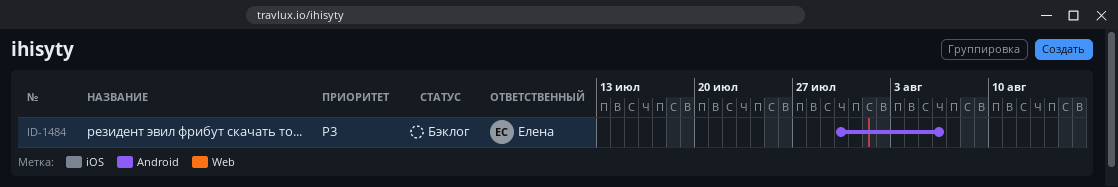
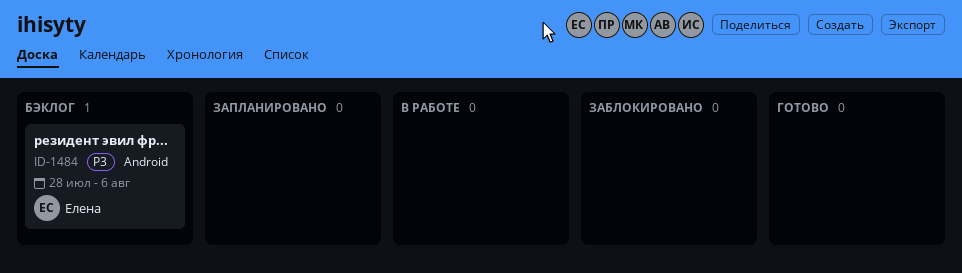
ID-1484, start: Jul 30 -> Jul 28

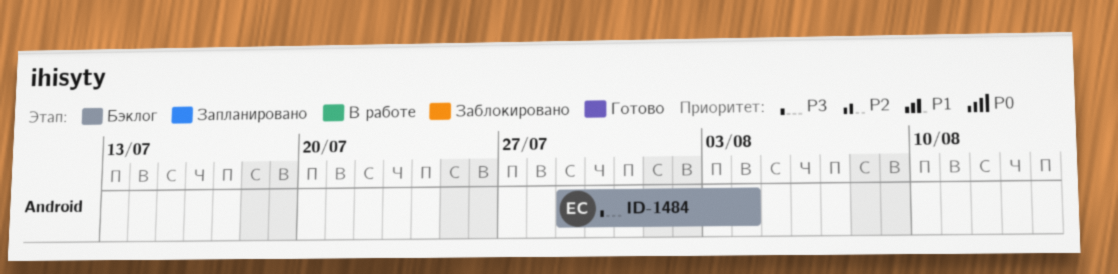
ID-1484, start: Jul 28 -> Jul 29
ID-1484, due: Aug 6 -> Aug 4

